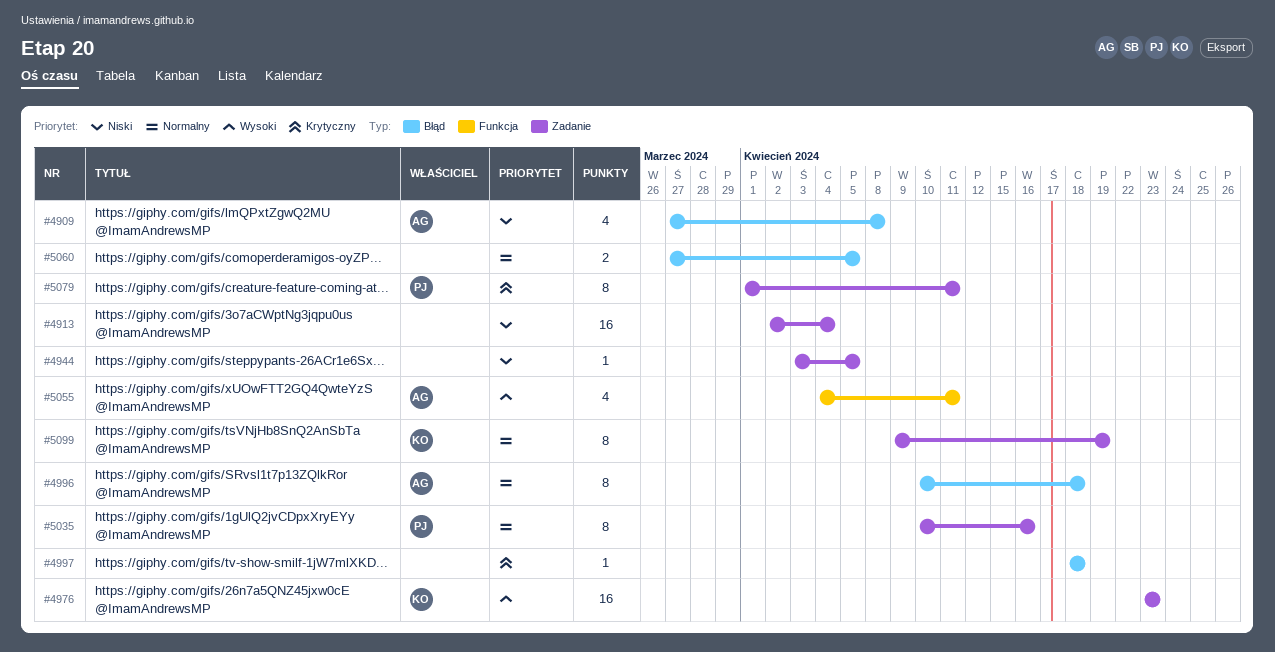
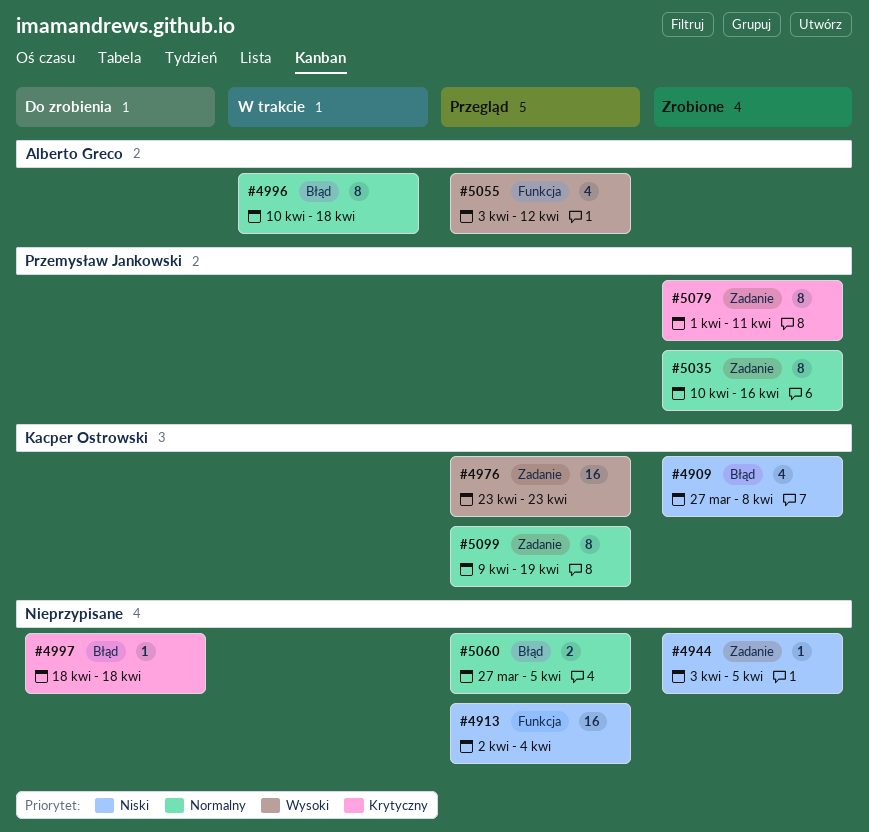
#4909, owner: Alberto Greco -> Kacper Ostrowski
#4913, label: Zadanie -> Funkcja
#5055, start: Apr 4 -> Apr 3
#5055, due: Apr 11 -> Apr 12

